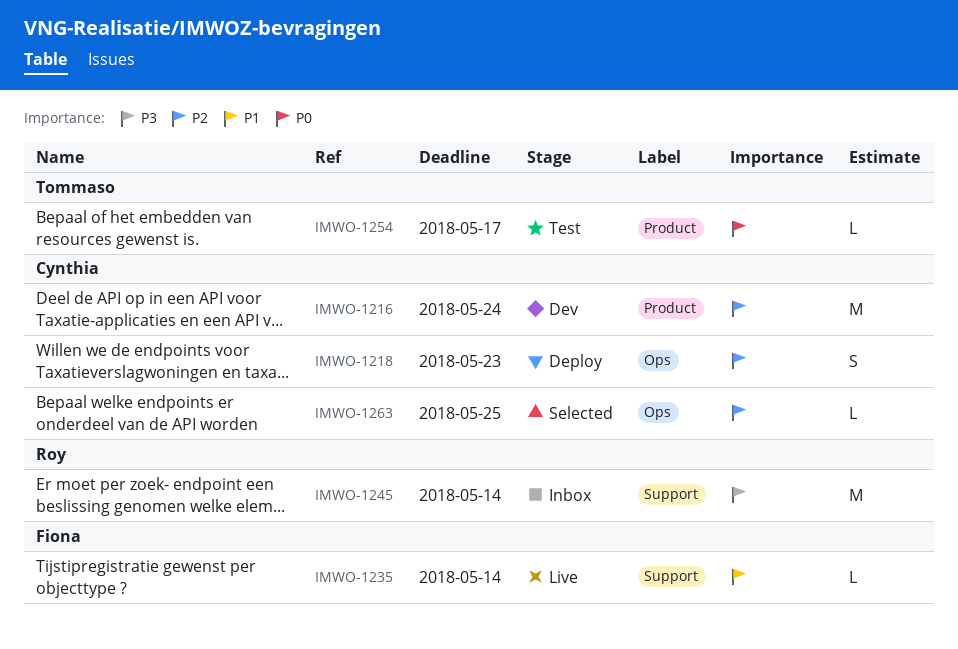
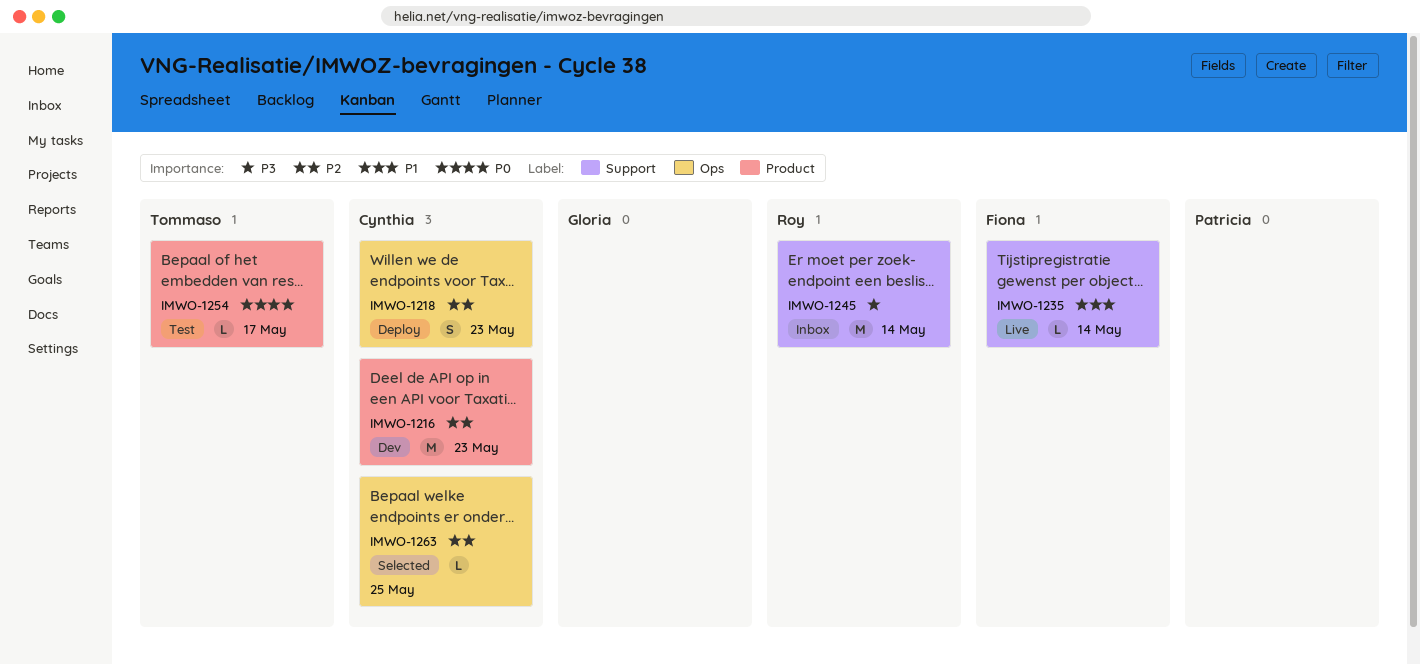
IMWO-1216, due: May 24 -> May 23

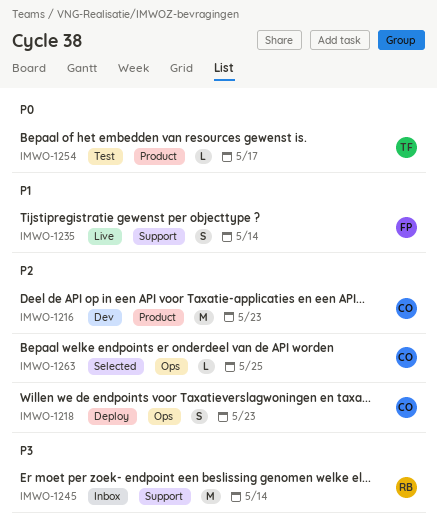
IMWO-1235, estimate: L -> S

